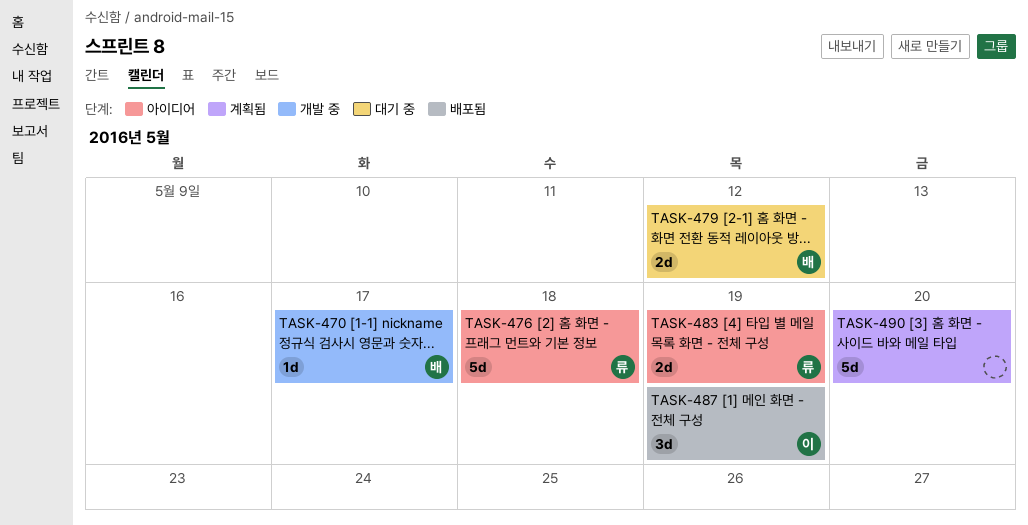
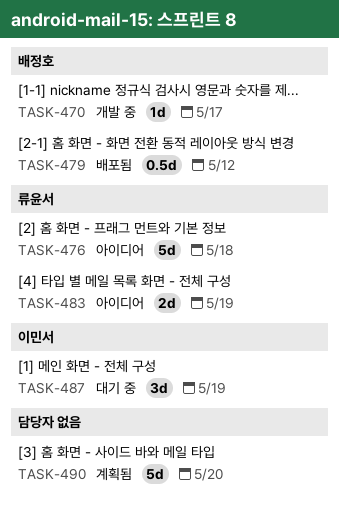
TASK-479, status: 대기 중 -> 배포됨
TASK-479, estimate: 2d -> 0.5d
TASK-487, status: 배포됨 -> 대기 중

